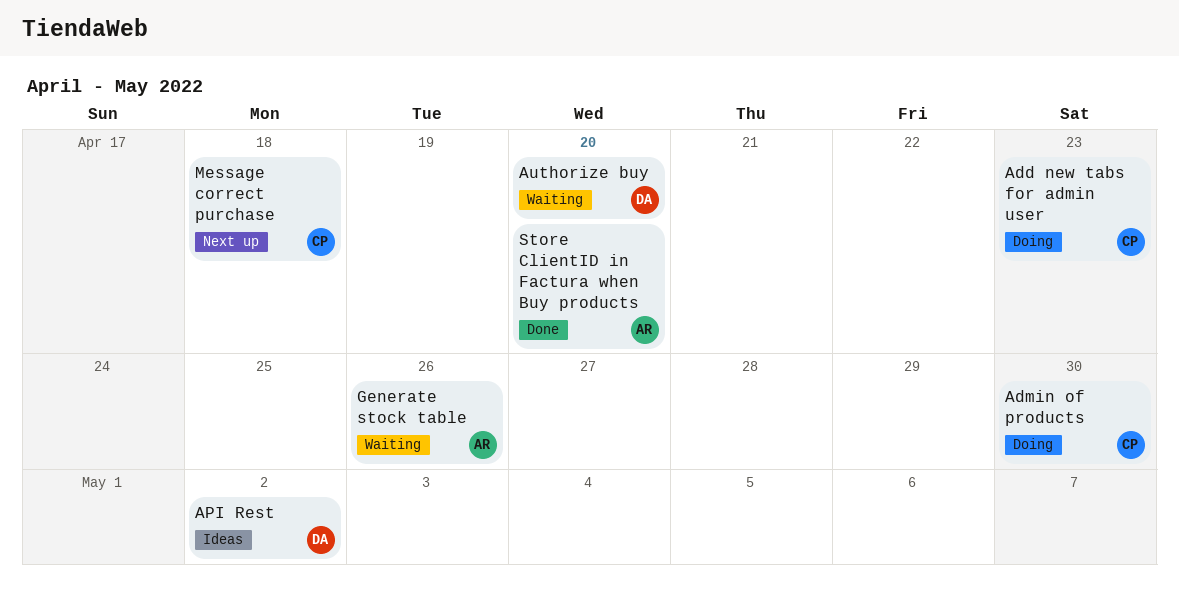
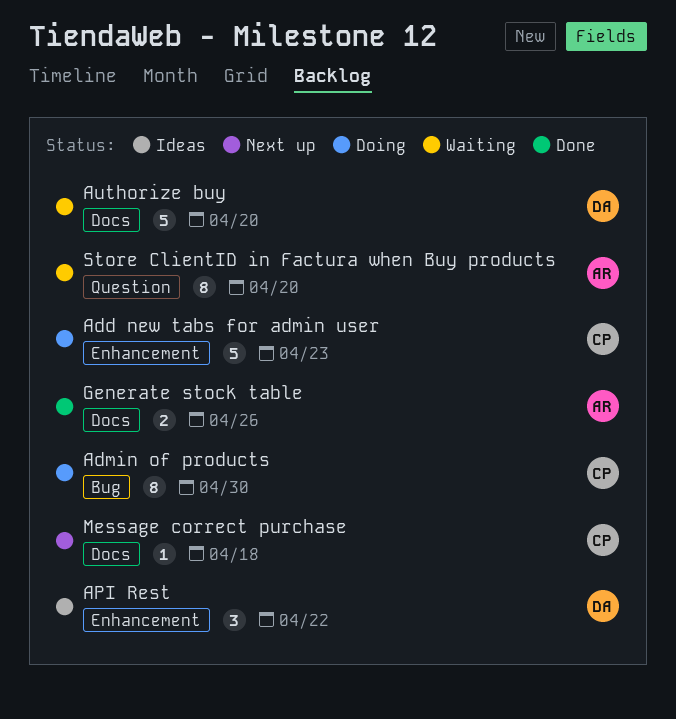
API Rest, due: May 2 -> Apr 22
Generate stock table, status: Waiting -> Done
Store ClientID in Factura when Buy products, status: Done -> Waiting

